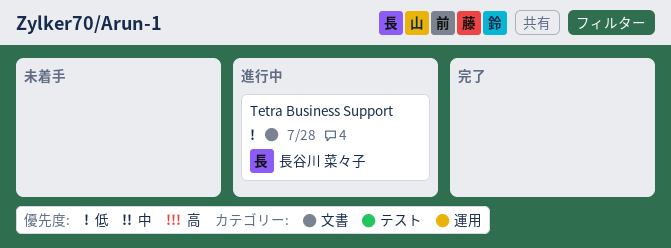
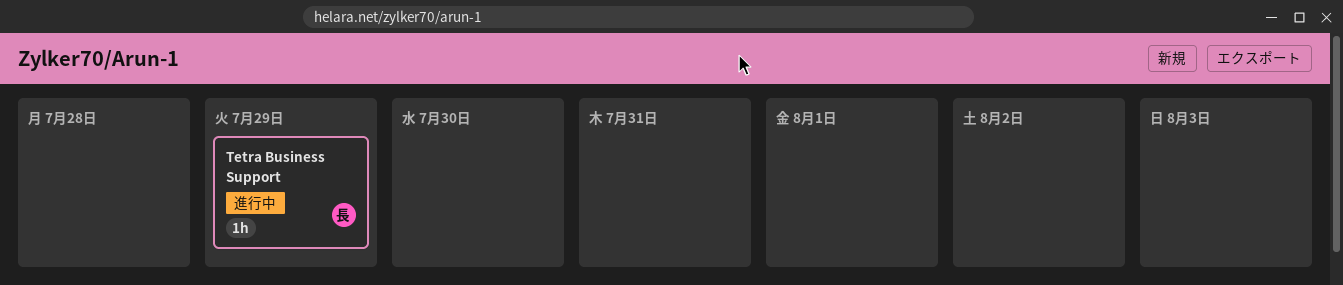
Tetra Business Support, due: Jul 28 -> Jul 29

